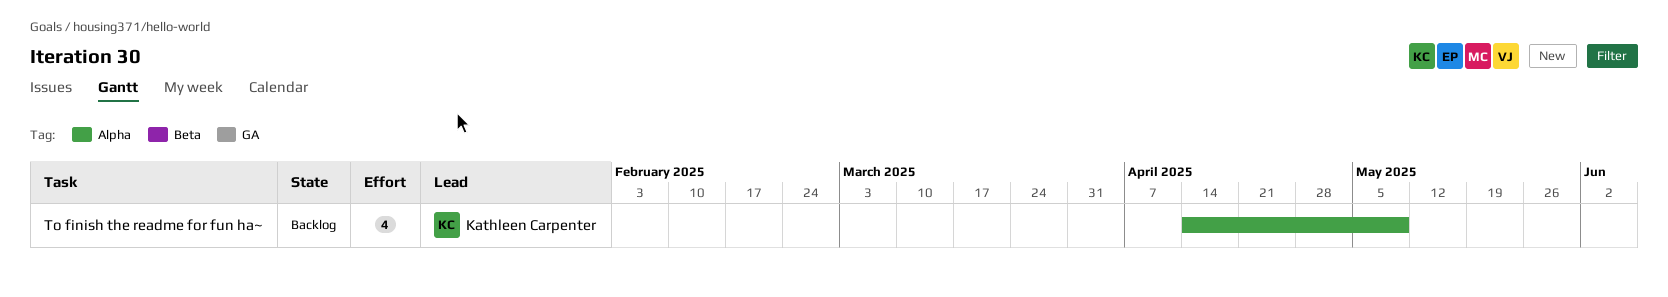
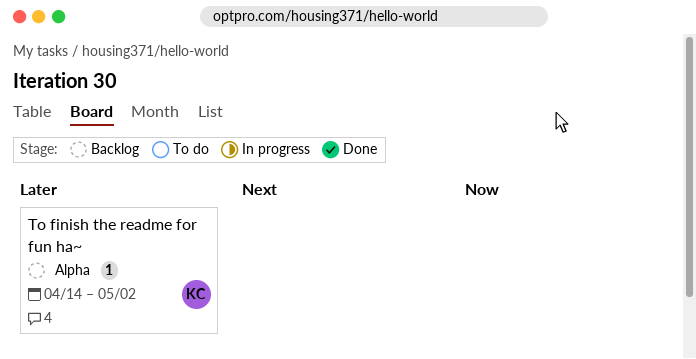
To finish the readme for fun ha~, estimate: 4 -> 1
To finish the readme for fun ha~, due: May 9 -> May 2

